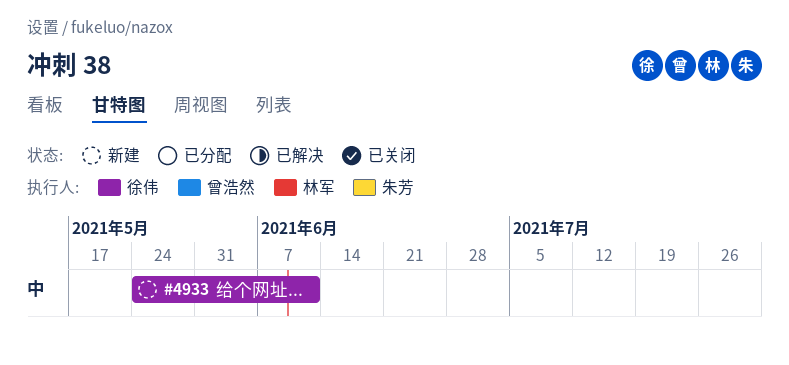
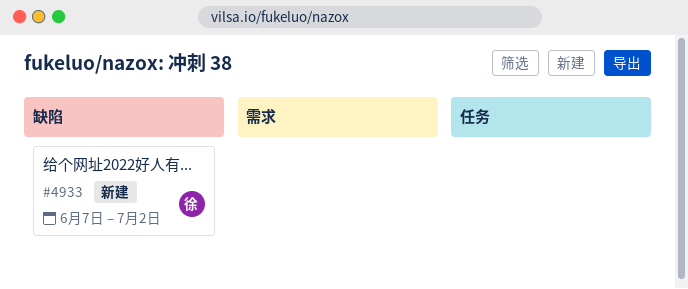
#4933, start: May 24 -> Jun 7
#4933, due: Jun 11 -> Jul 2

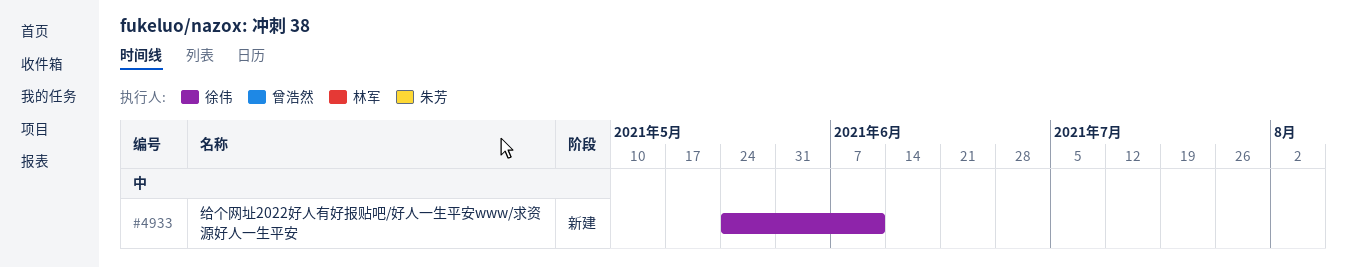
#4933, start: Jun 7 -> May 24
#4933, due: Jul 2 -> Jun 11

